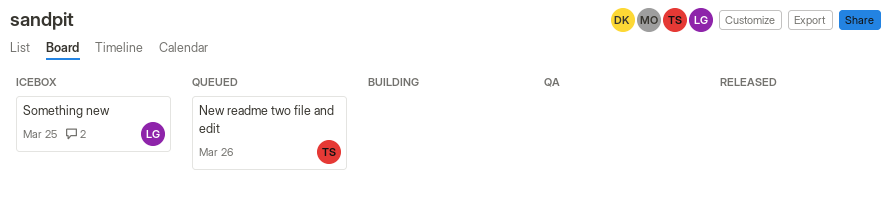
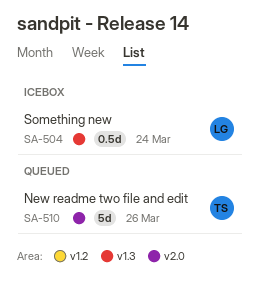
Something new, due: Mar 25 -> Mar 24

